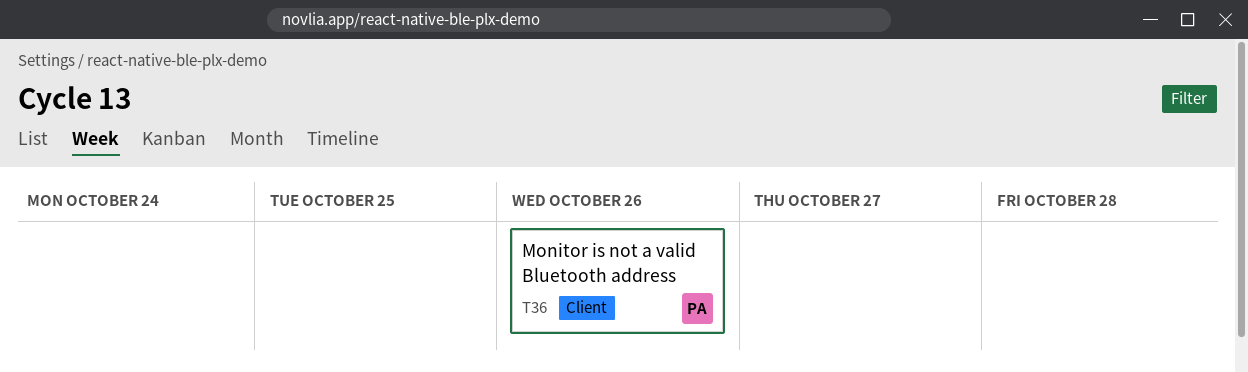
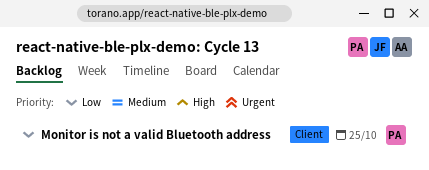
Monitor is not a valid Bluetooth address, due: Oct 26 -> Oct 25

